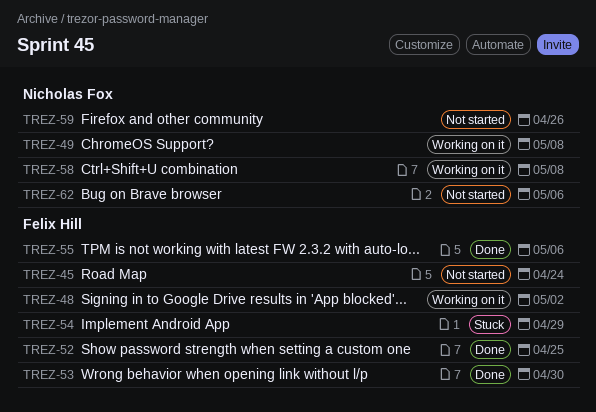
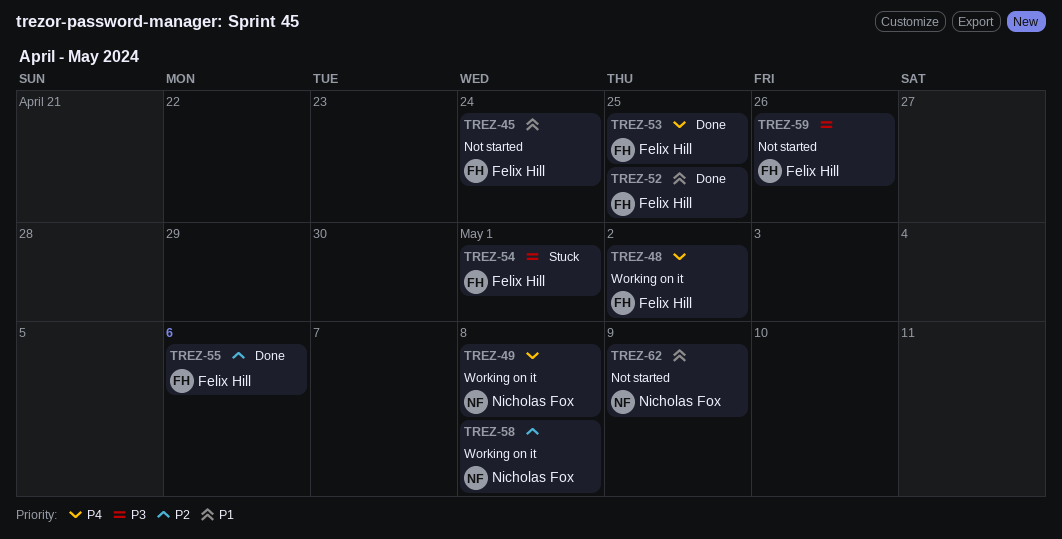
TREZ-53, due: Apr 30 -> Apr 25
TREZ-54, due: Apr 29 -> May 1
TREZ-59, owner: Nicholas Fox -> Felix Hill
TREZ-62, due: May 6 -> May 9

